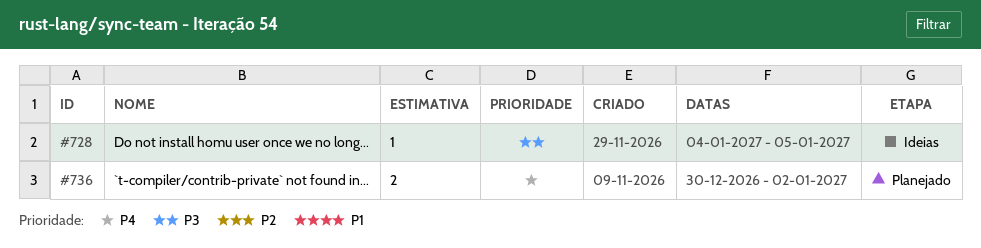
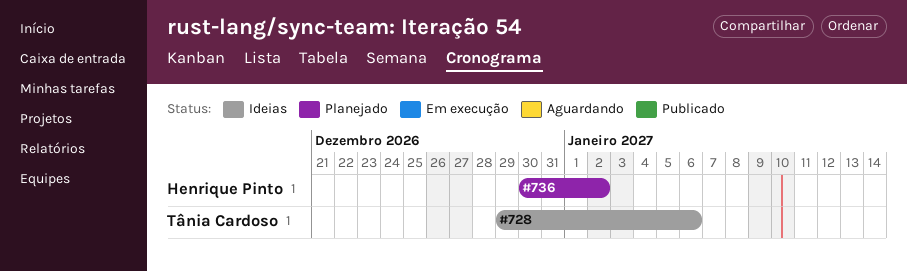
#728, start: Jan 4 -> Dec 29
#728, due: Jan 5 -> Jan 6

